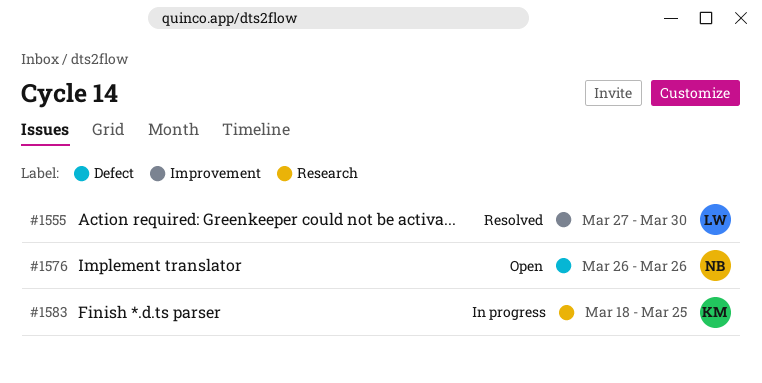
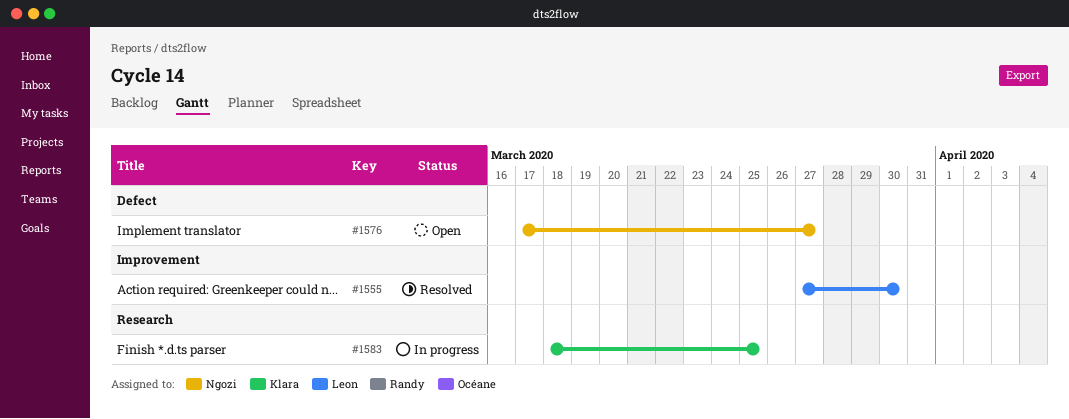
#1576, start: Mar 26 -> Mar 17
#1576, due: Mar 26 -> Mar 27

